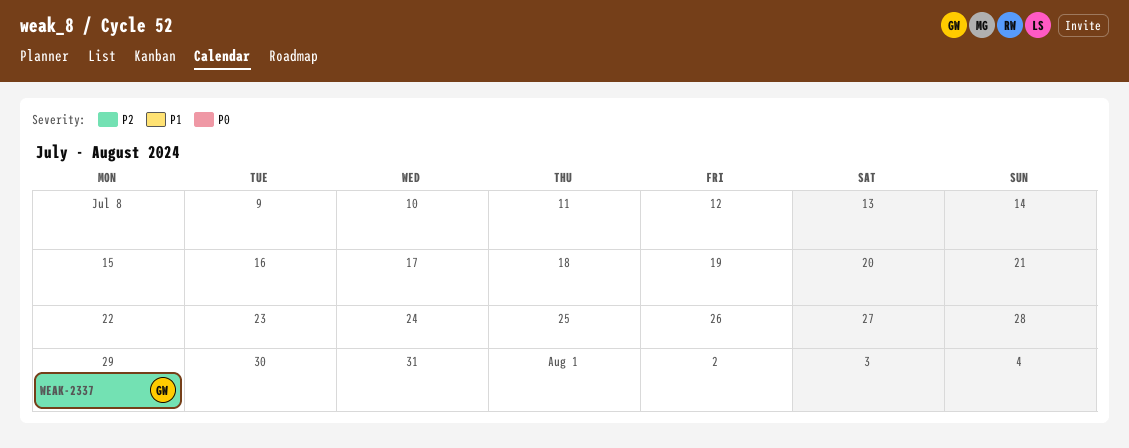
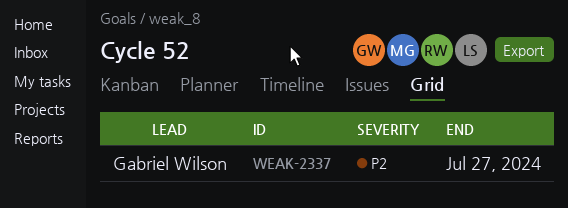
WEAK-2337, due: Jul 29 -> Jul 27

